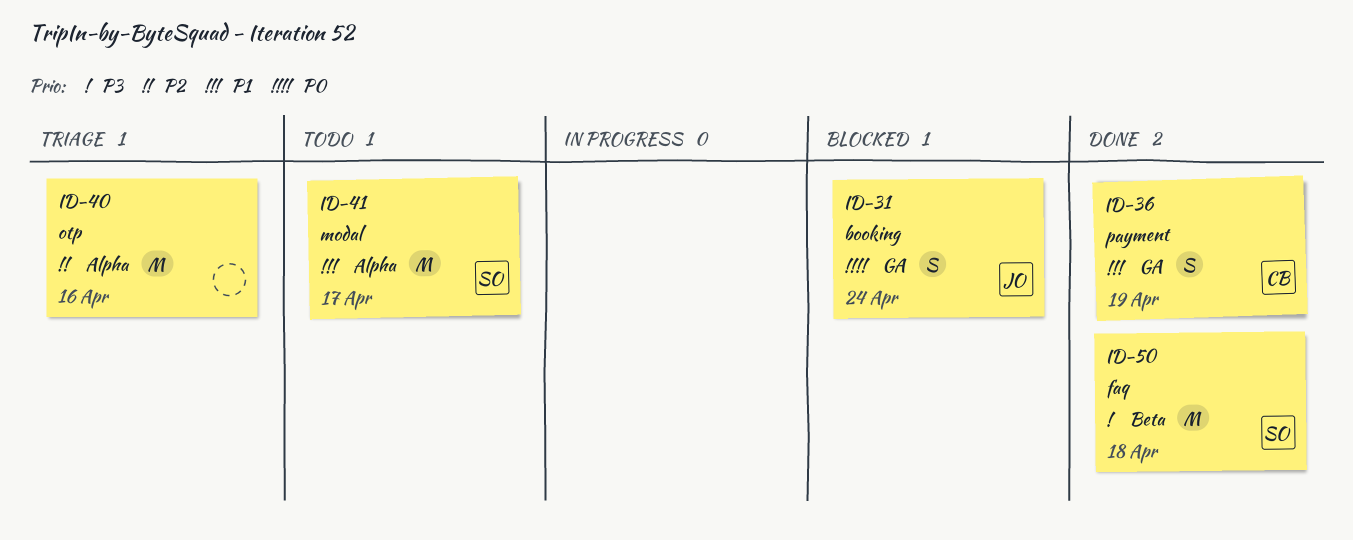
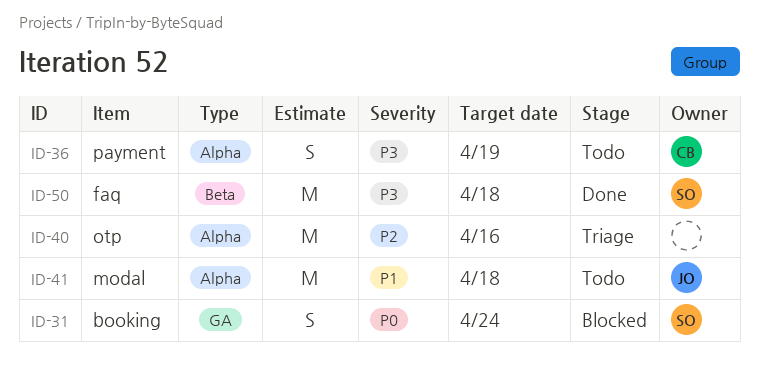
ID-31, owner: JO -> SO
ID-36, status: Done -> Todo
ID-36, priority: P1 -> P3
ID-36, label: GA -> Alpha
ID-41, owner: SO -> JO
ID-41, due: Apr 17 -> Apr 18

